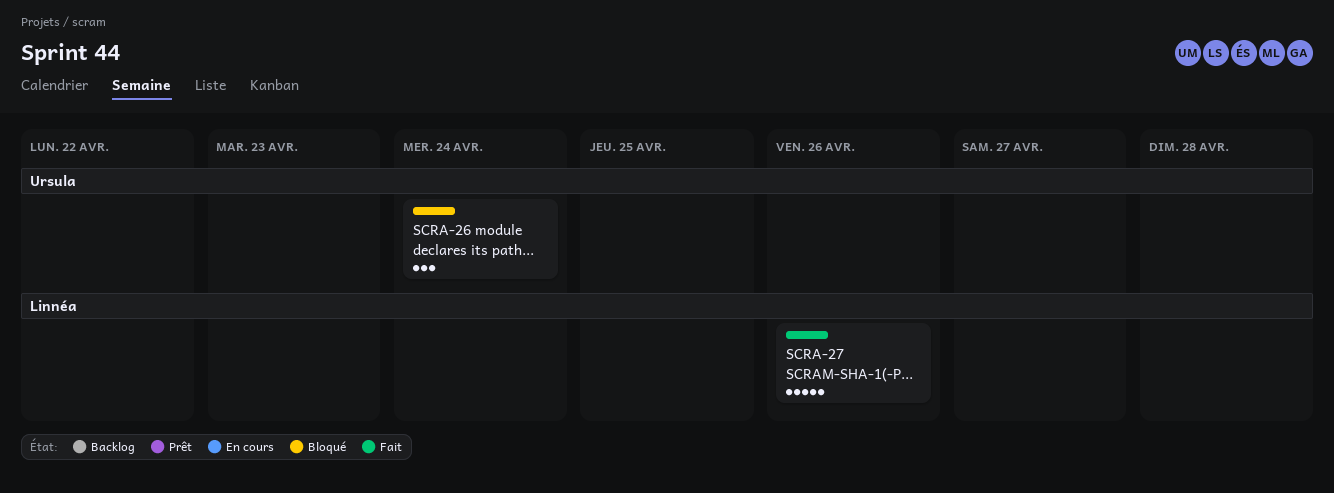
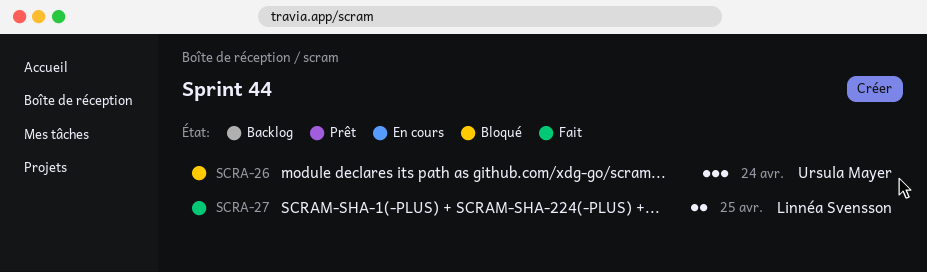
SCRA-27, estimate: 5 -> 2
SCRA-27, due: Apr 26 -> Apr 25

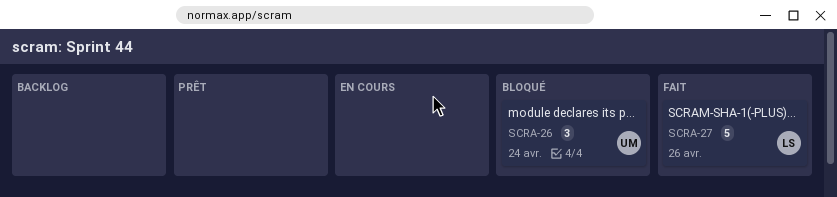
SCRA-27, estimate: 2 -> 5
SCRA-27, due: Apr 25 -> Apr 26

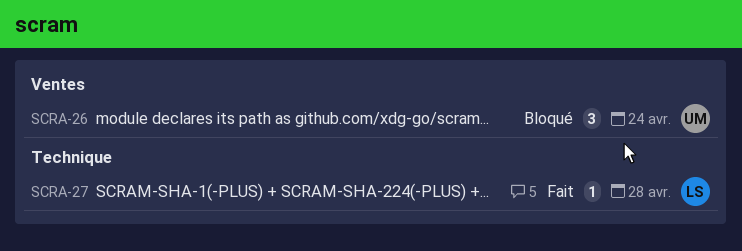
SCRA-27, estimate: 5 -> 1
SCRA-27, due: Apr 26 -> Apr 28

